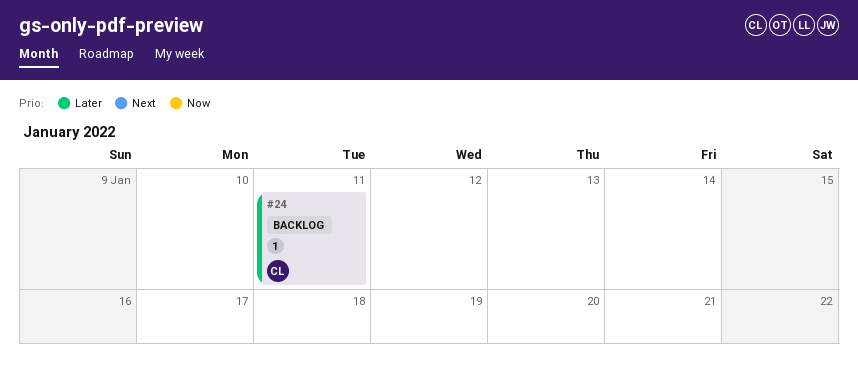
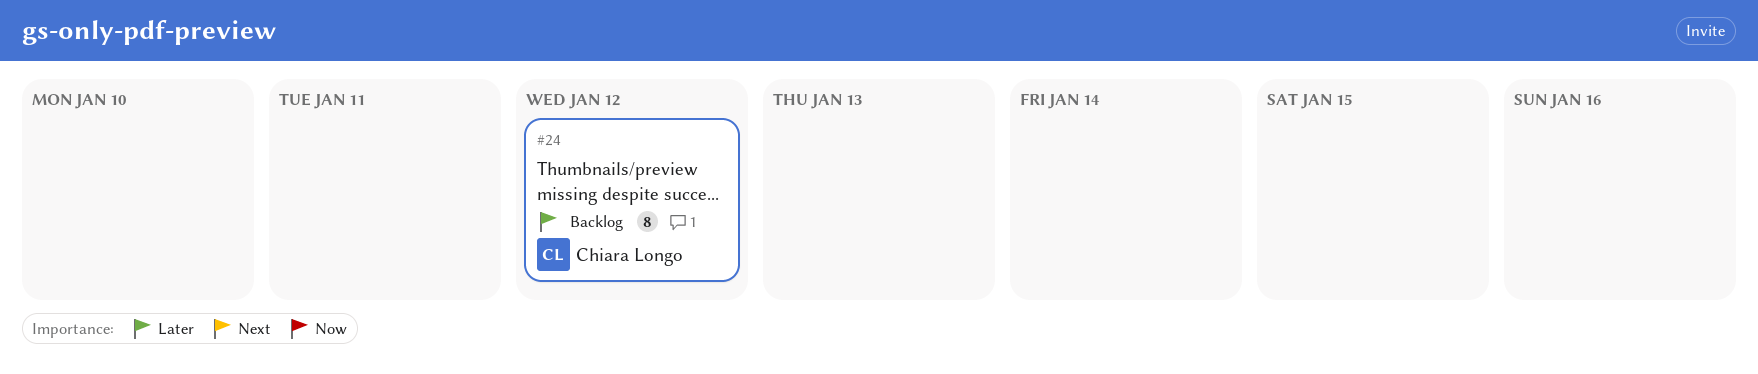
#24, estimate: 1 -> 8
#24, due: Jan 11 -> Jan 12

